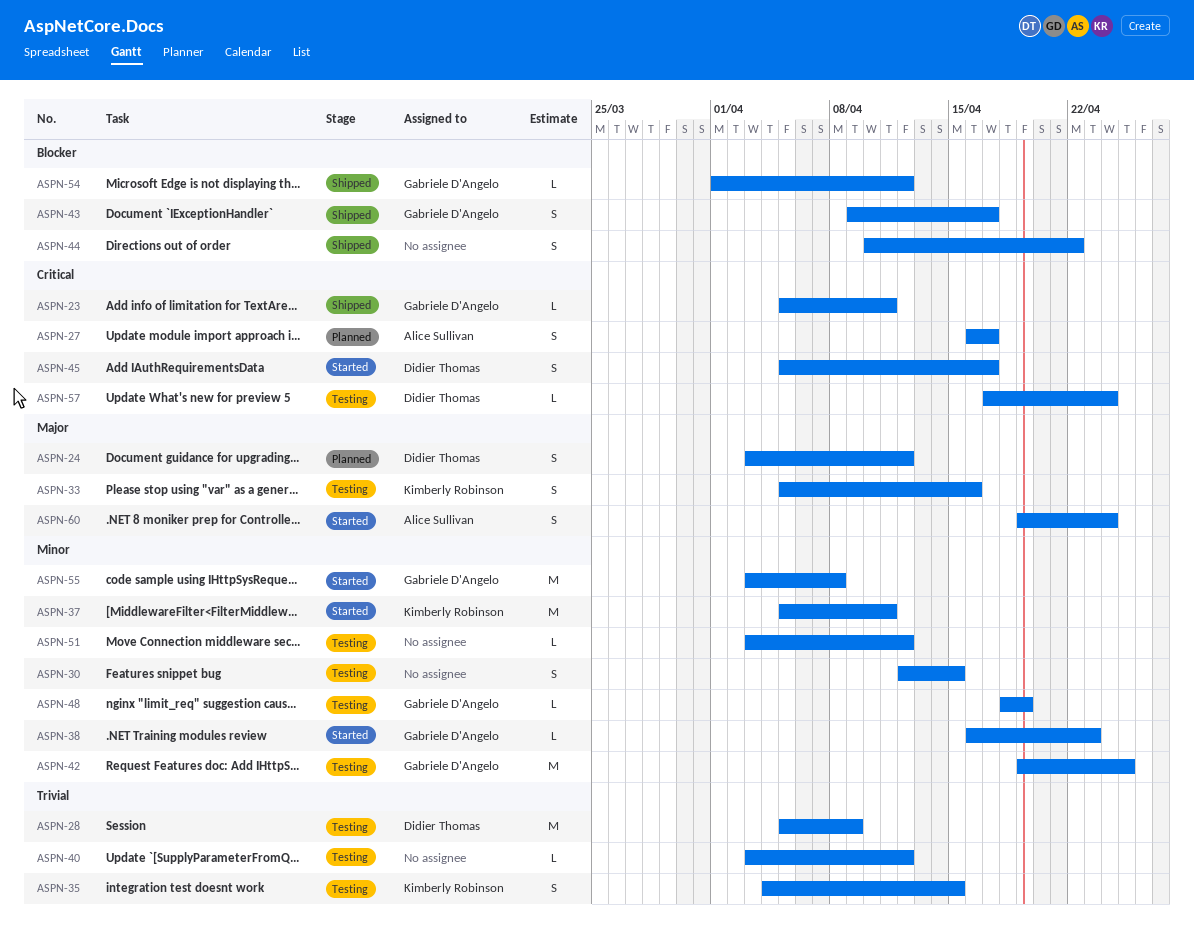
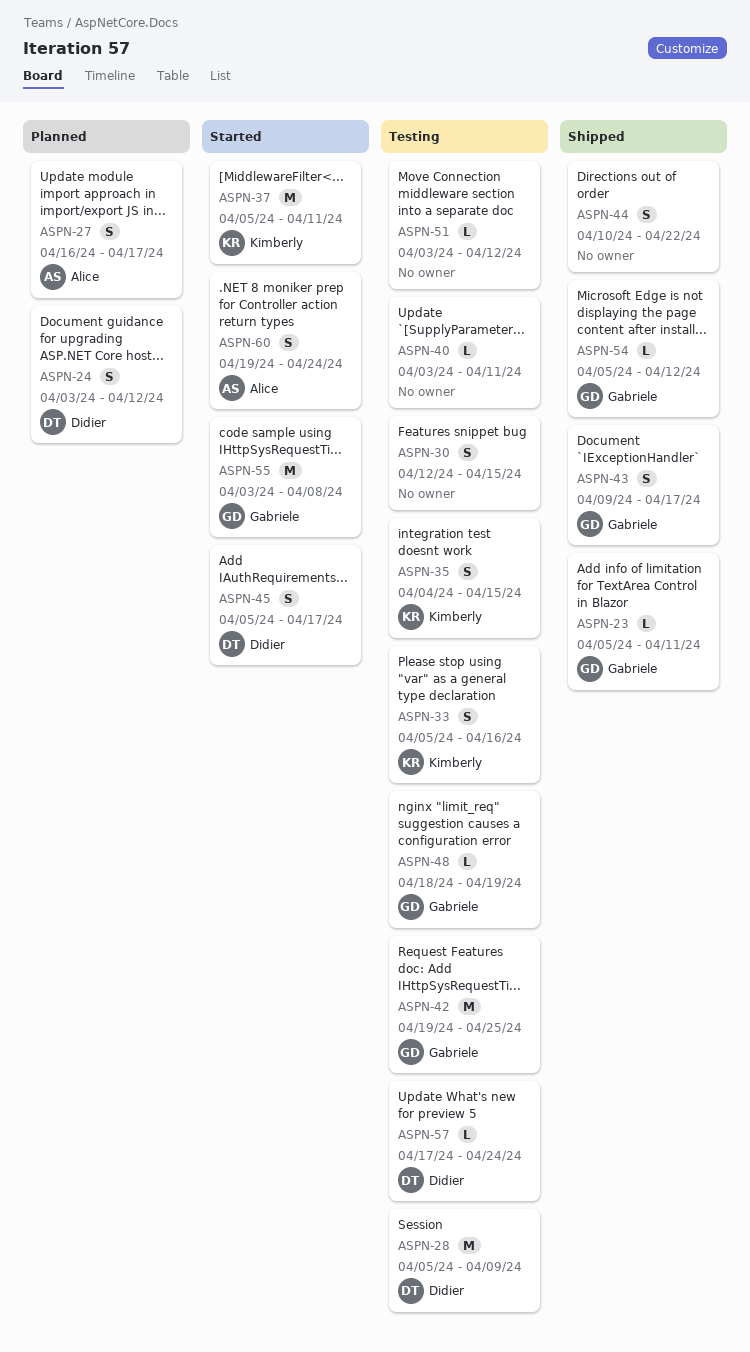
ASPN-38: present -> none
ASPN-40, due: Apr 12 -> Apr 11
ASPN-54, start: Apr 1 -> Apr 5

